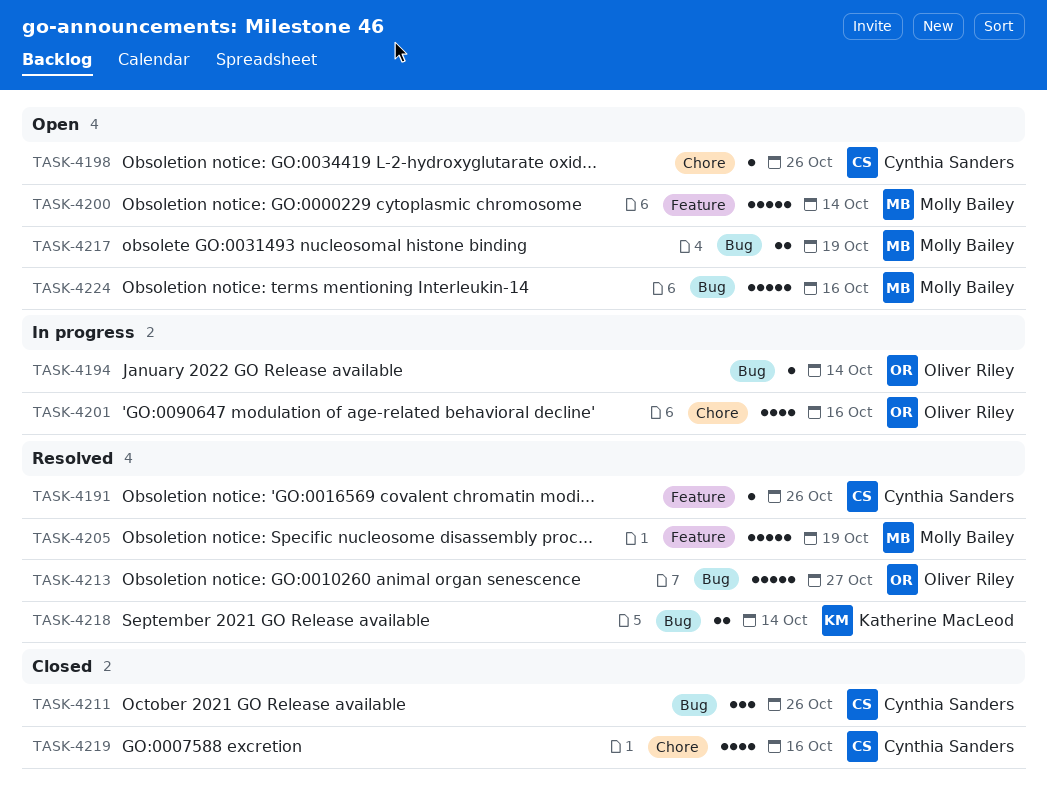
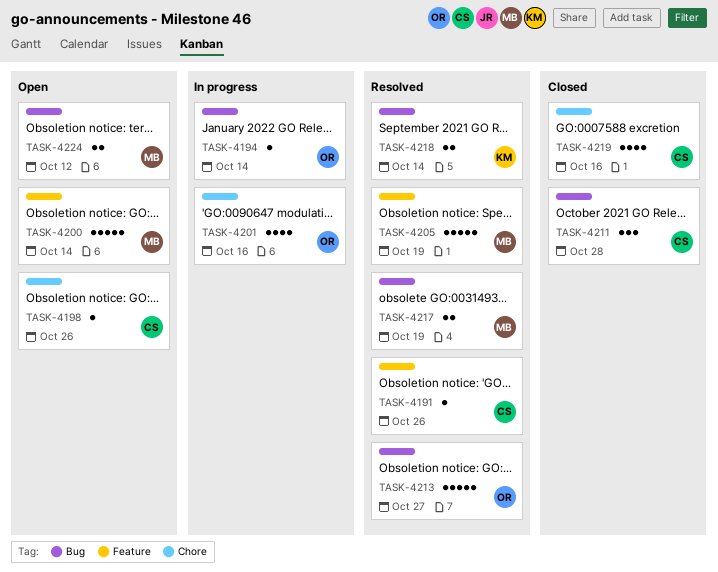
TASK-4211, due: Oct 26 -> Oct 28
TASK-4217, status: Open -> Resolved
TASK-4224, estimate: 5 -> 2
TASK-4224, due: Oct 16 -> Oct 12

